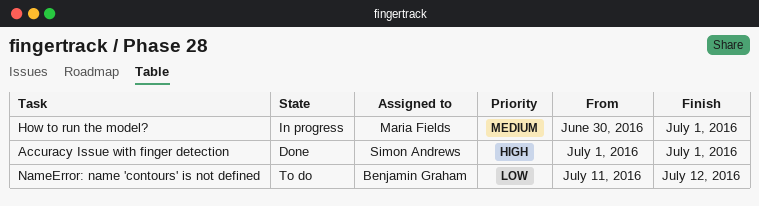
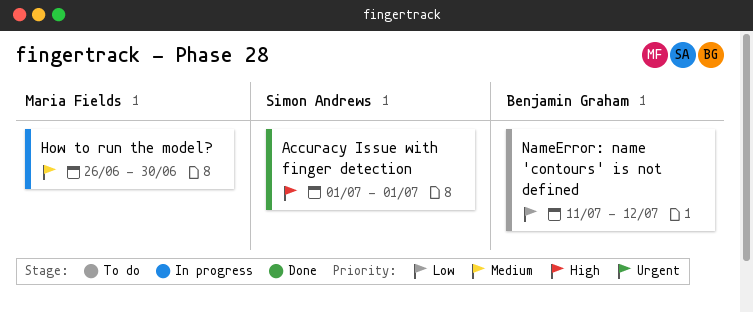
How to run the model?, start: Jun 30 -> Jun 26
How to run the model?, due: Jul 1 -> Jun 30

